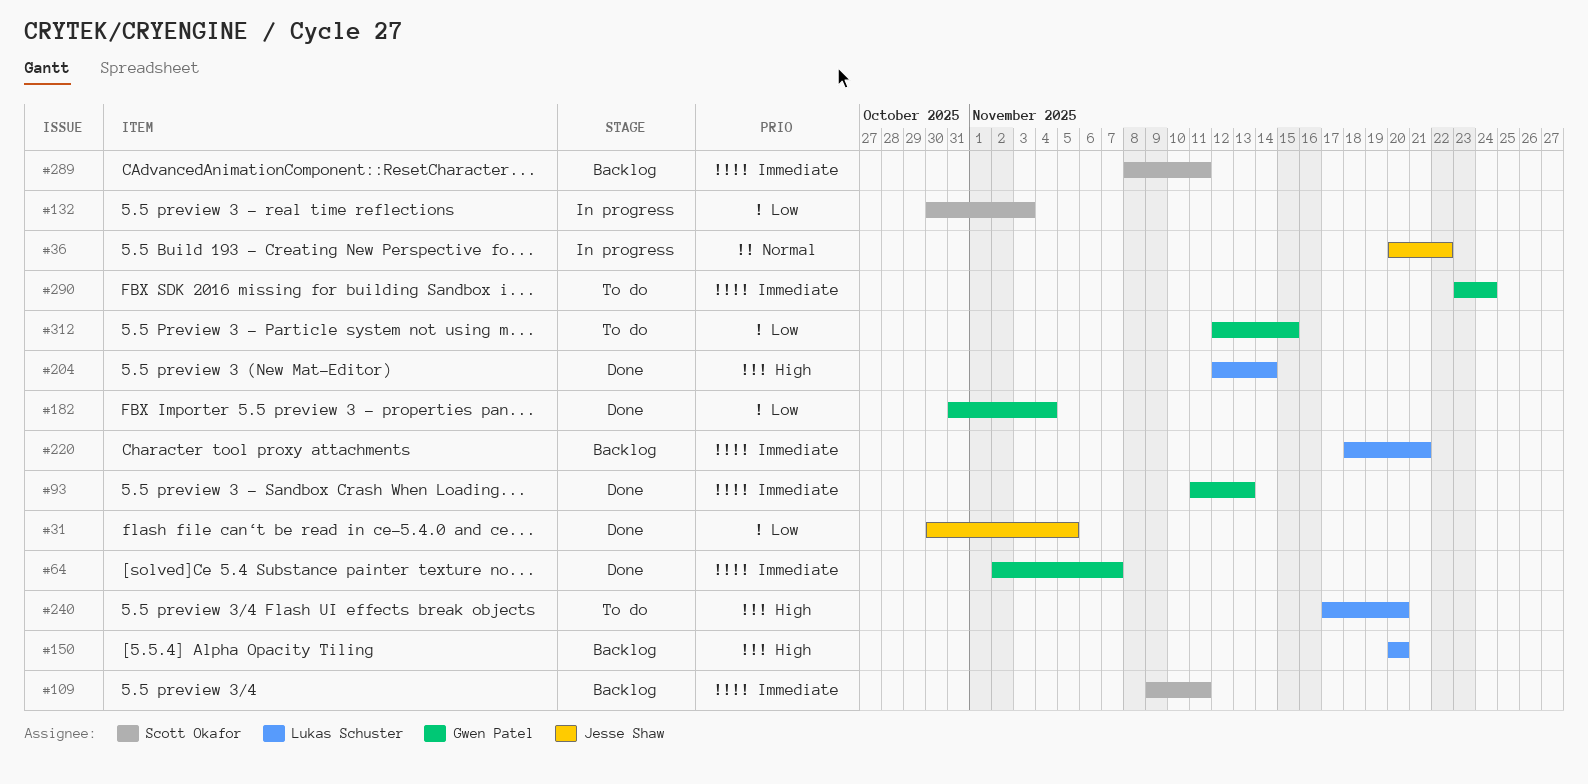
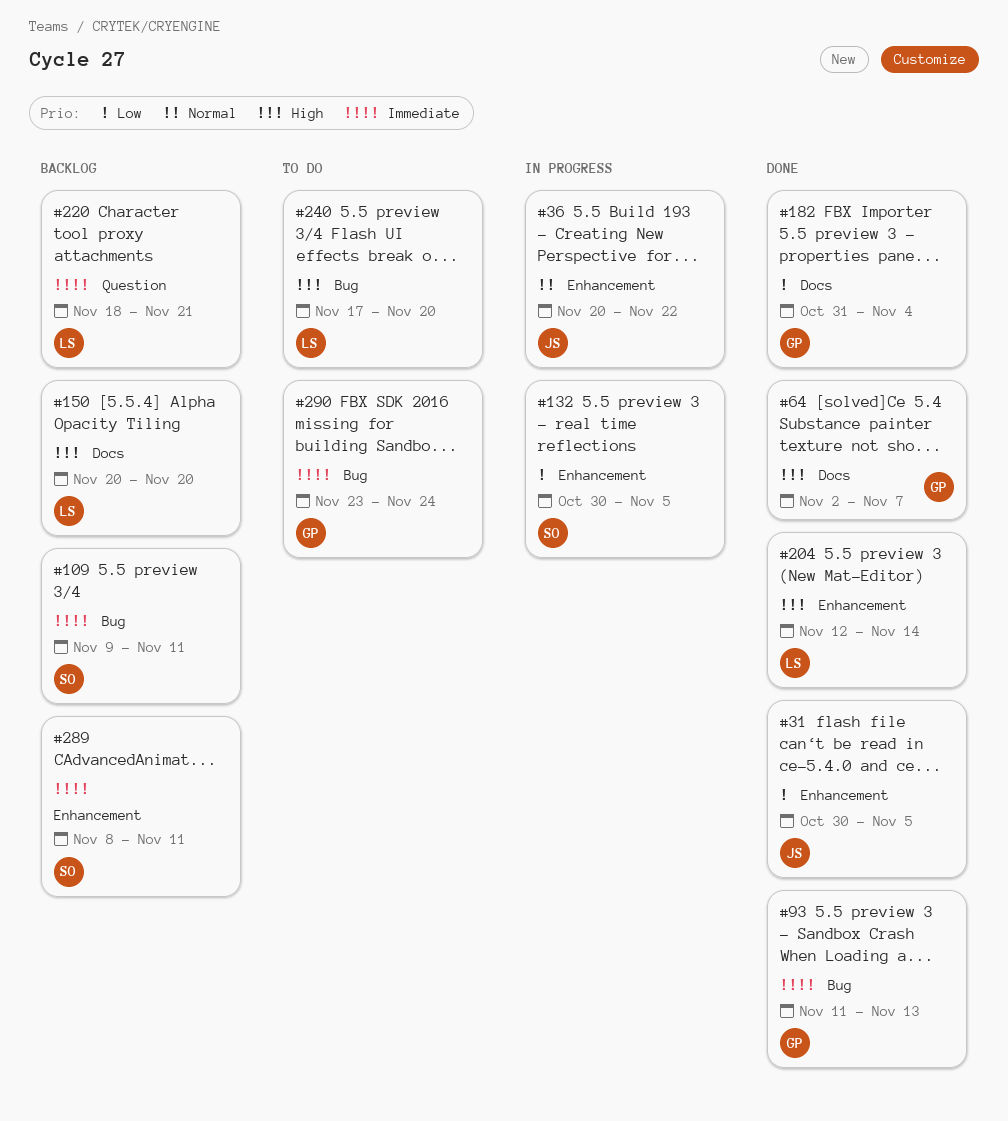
#64, priority: Immediate -> High
#132, due: Nov 3 -> Nov 5
#312: present -> none

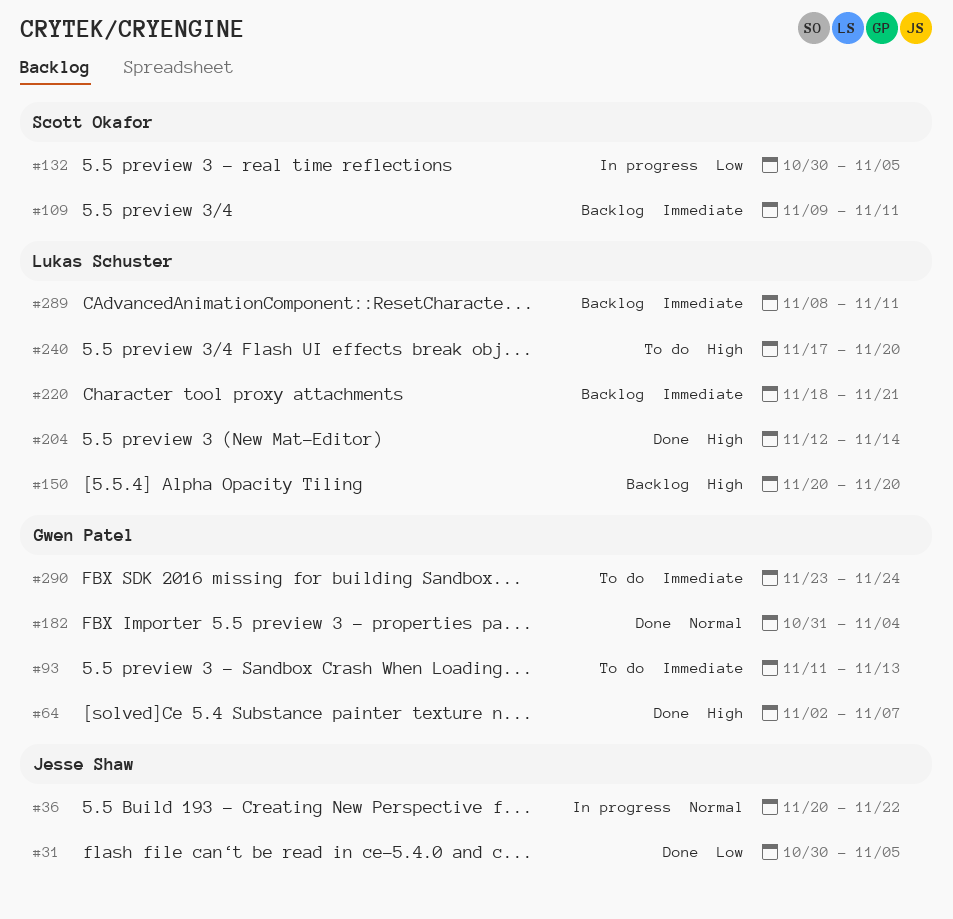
#93, status: Done -> To do
#182, priority: Low -> Normal
#289, owner: Scott Okafor -> Lukas Schuster

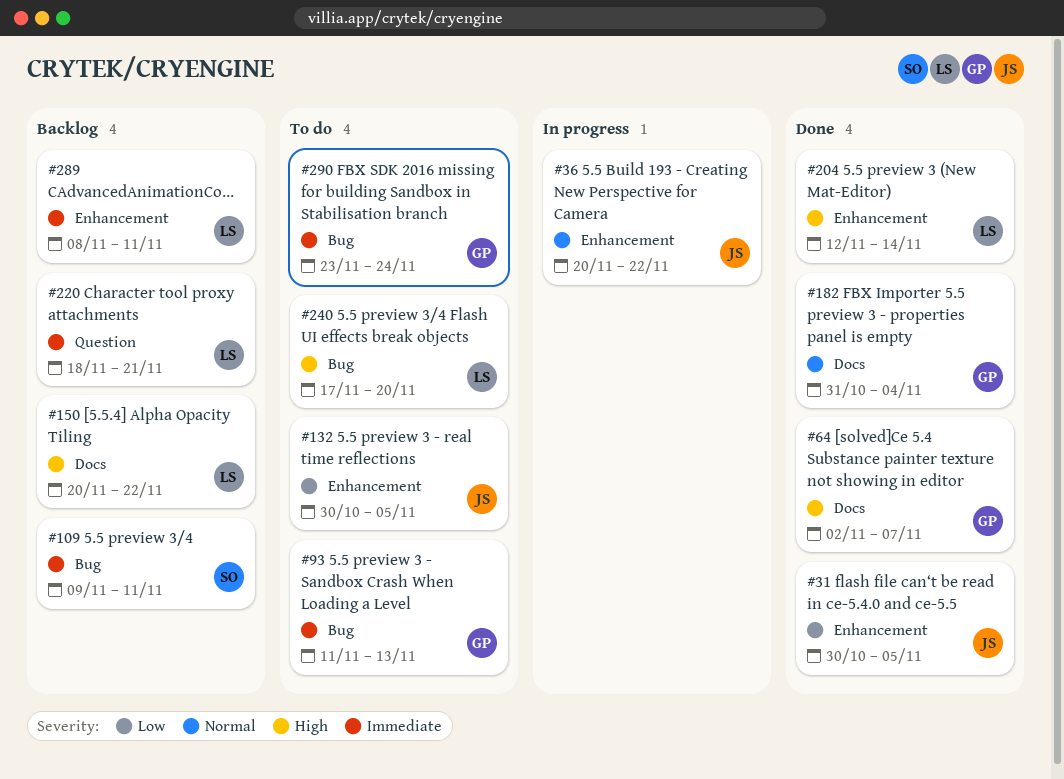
#132, status: In progress -> To do
#132, owner: Scott Okafor -> Jesse Shaw
#150, due: Nov 20 -> Nov 22

